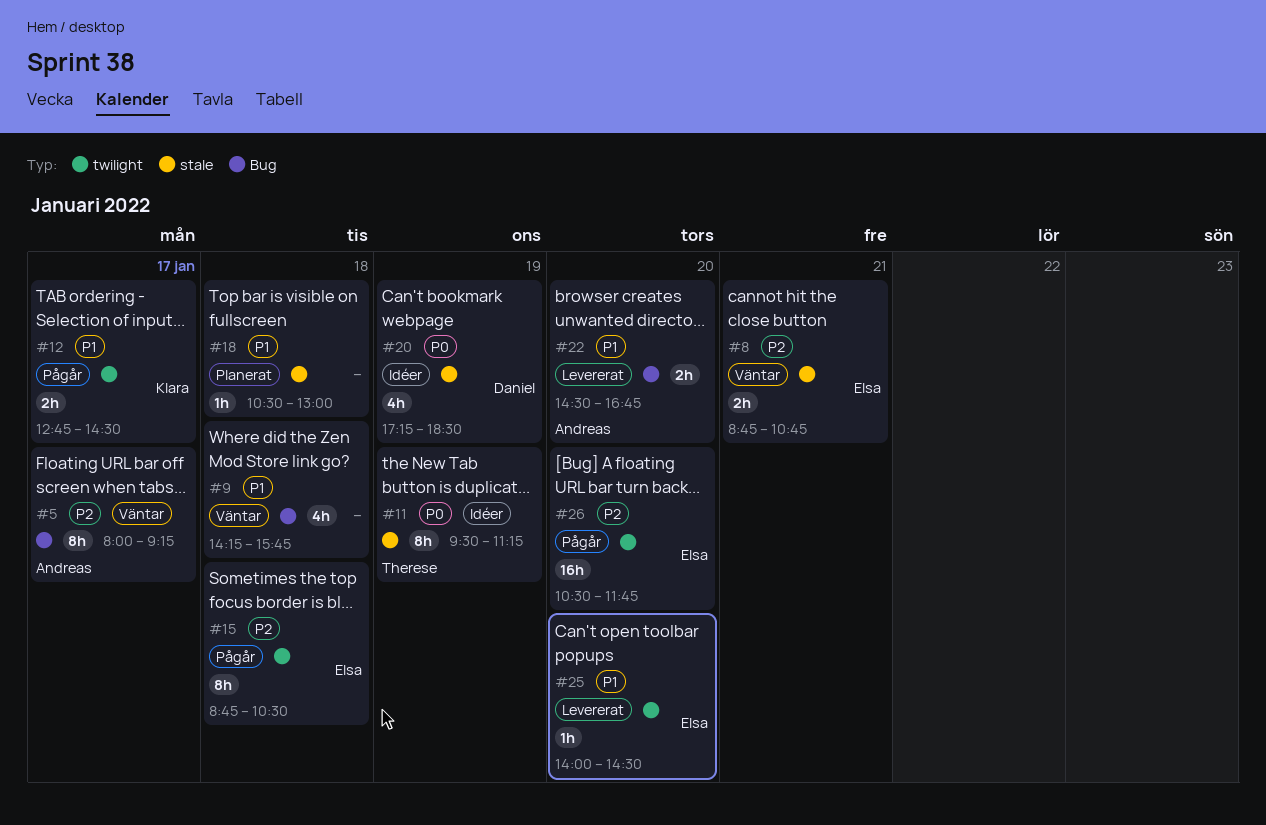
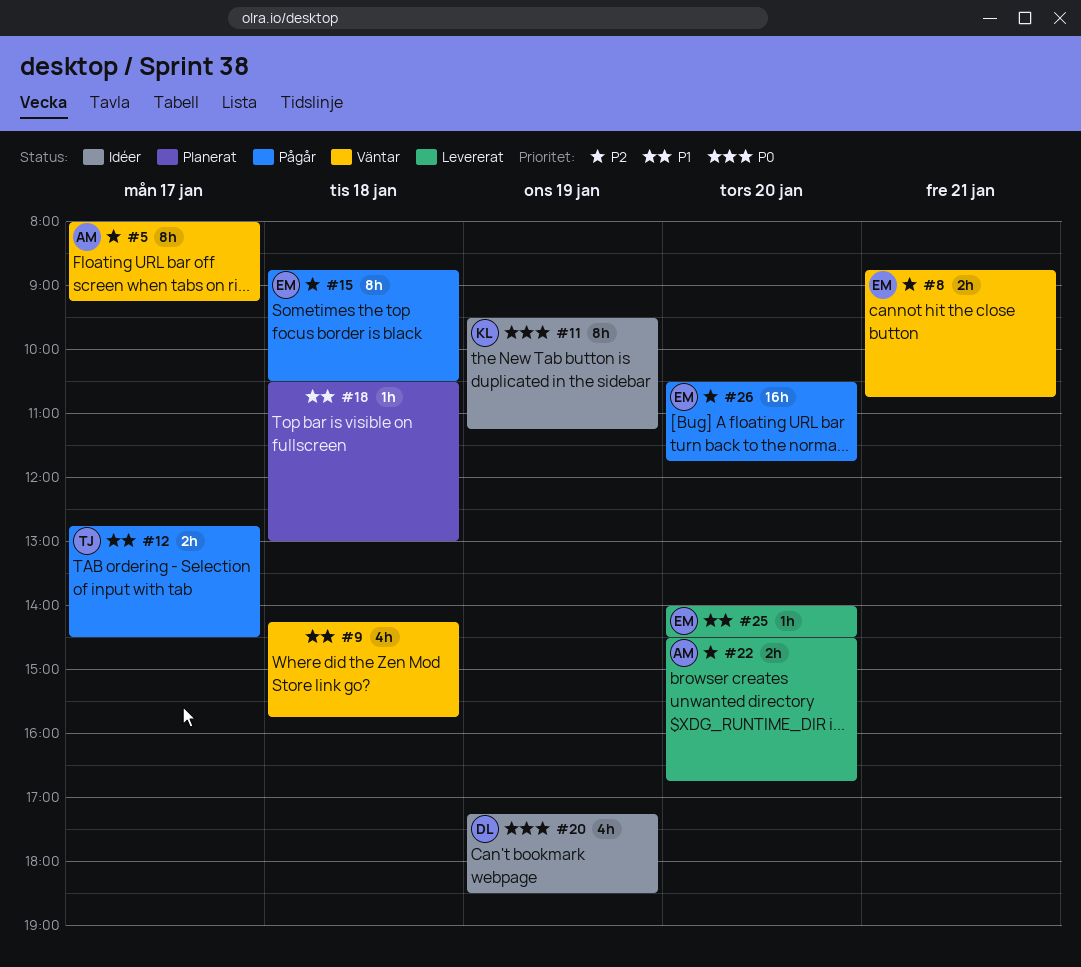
#11, owner: Therese -> Klara
#12, owner: Klara -> Therese
#22, priority: P1 -> P2

